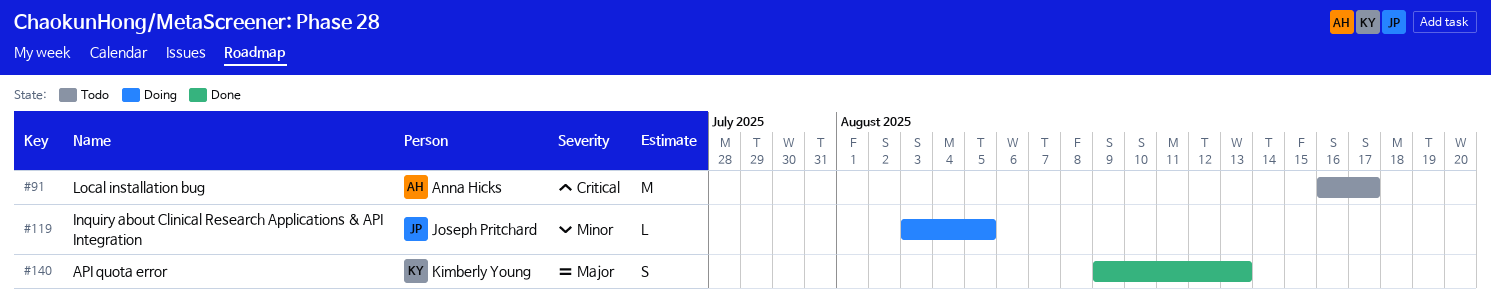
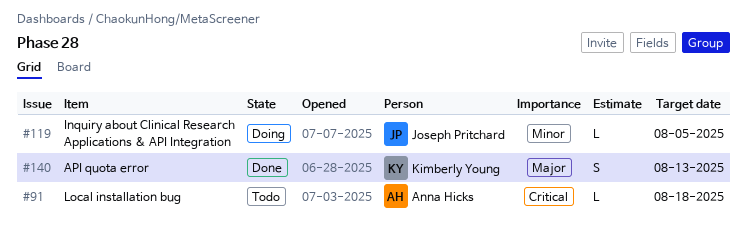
#91, estimate: M -> L
#91, due: Aug 17 -> Aug 18

